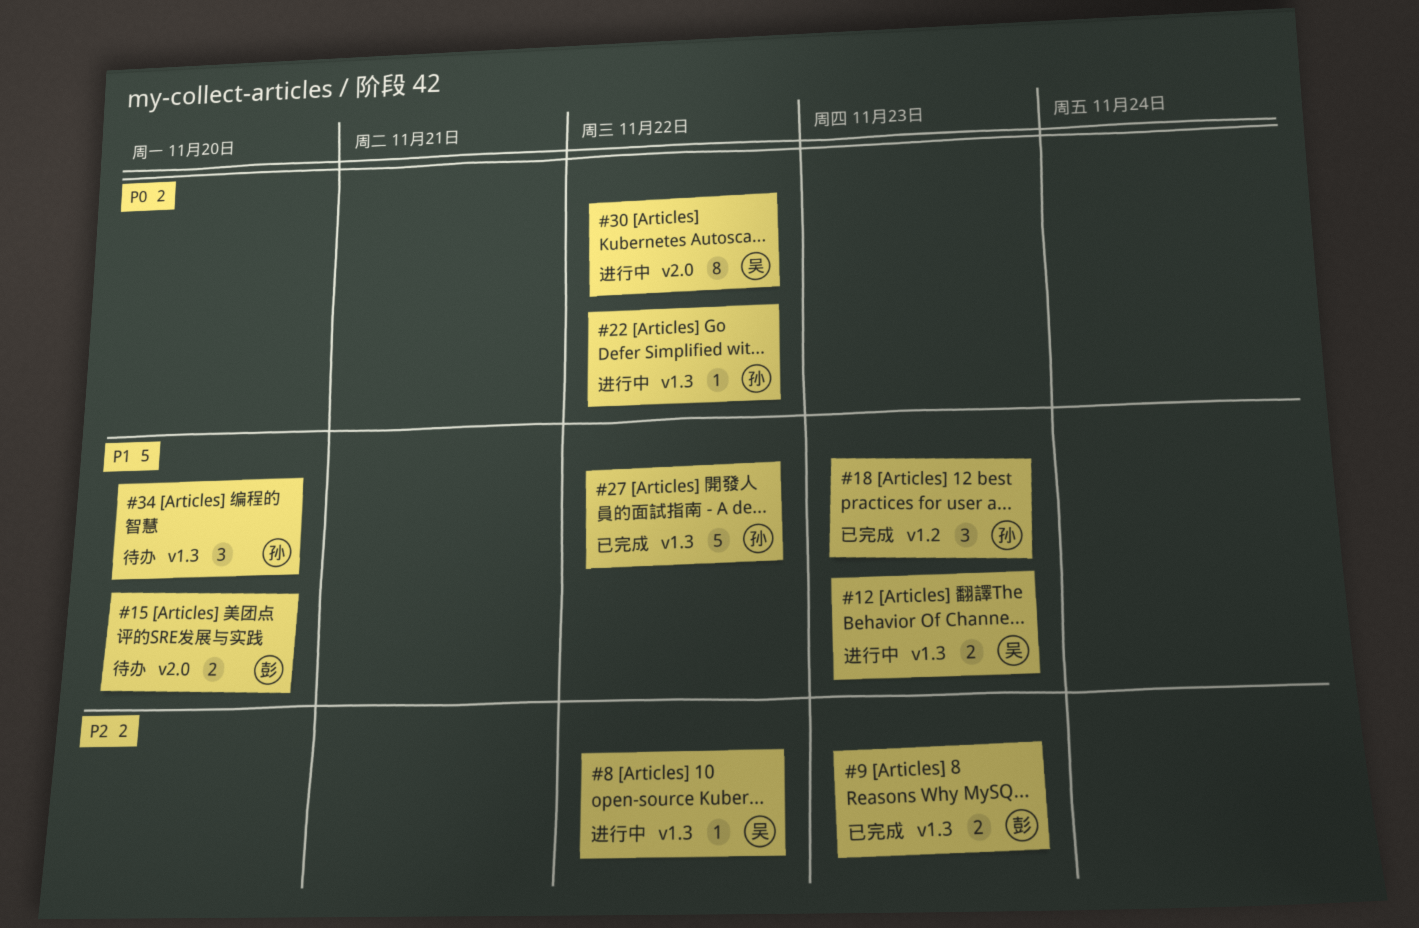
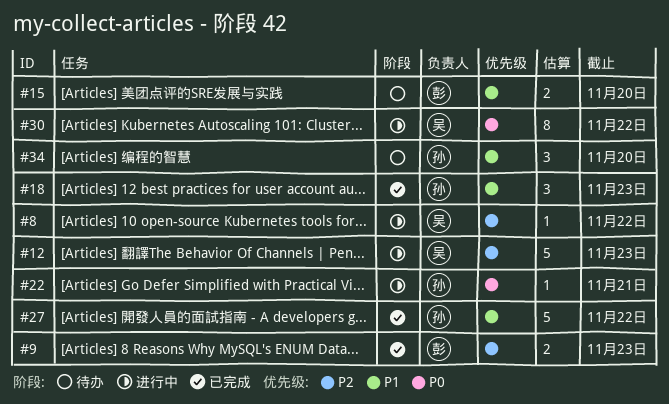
#12, priority: P1 -> P2
#12, estimate: 2 -> 5
#22, due: Nov 22 -> Nov 21

